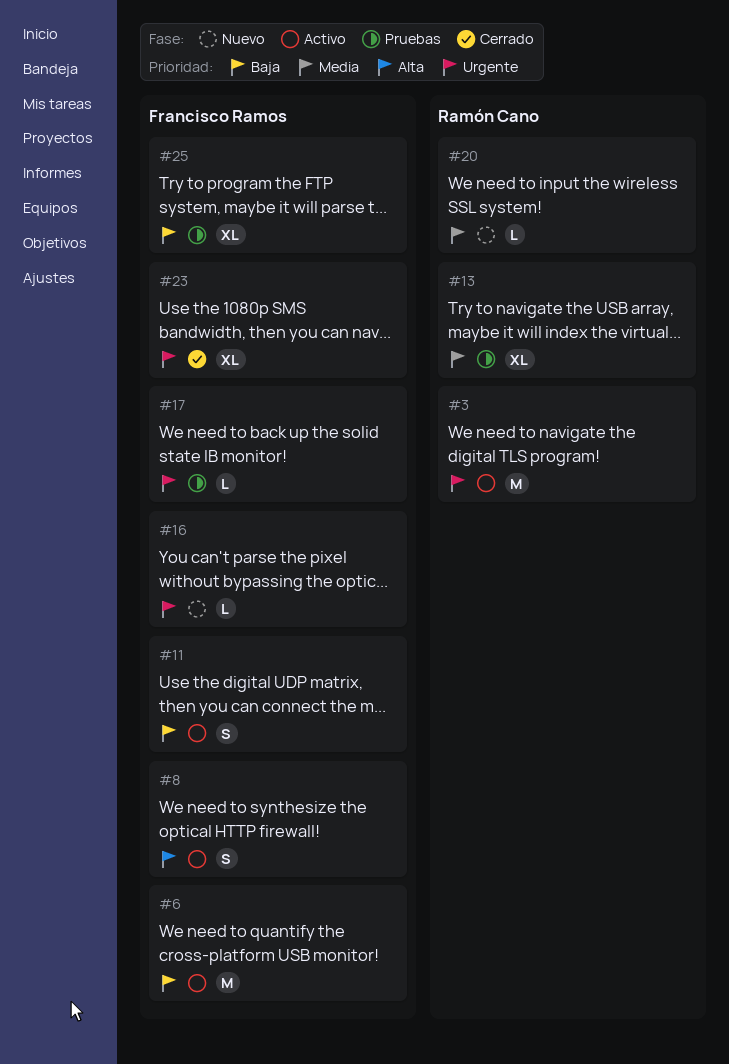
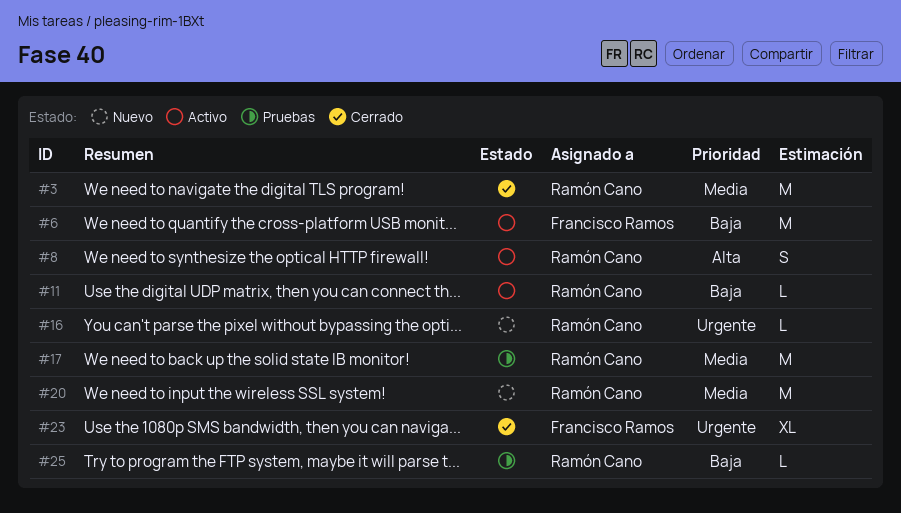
#3, status: Activo -> Cerrado
#3, priority: Urgente -> Media
#8, owner: Francisco Ramos -> Ramón Cano
#11, owner: Francisco Ramos -> Ramón Cano
#11, estimate: S -> L
#13: present -> none
#16, owner: Francisco Ramos -> Ramón Cano
#17, owner: Francisco Ramos -> Ramón Cano
#17, priority: Urgente -> Media
#17, estimate: L -> M
#20, estimate: L -> M
#25, owner: Francisco Ramos -> Ramón Cano
#25, estimate: XL -> L

